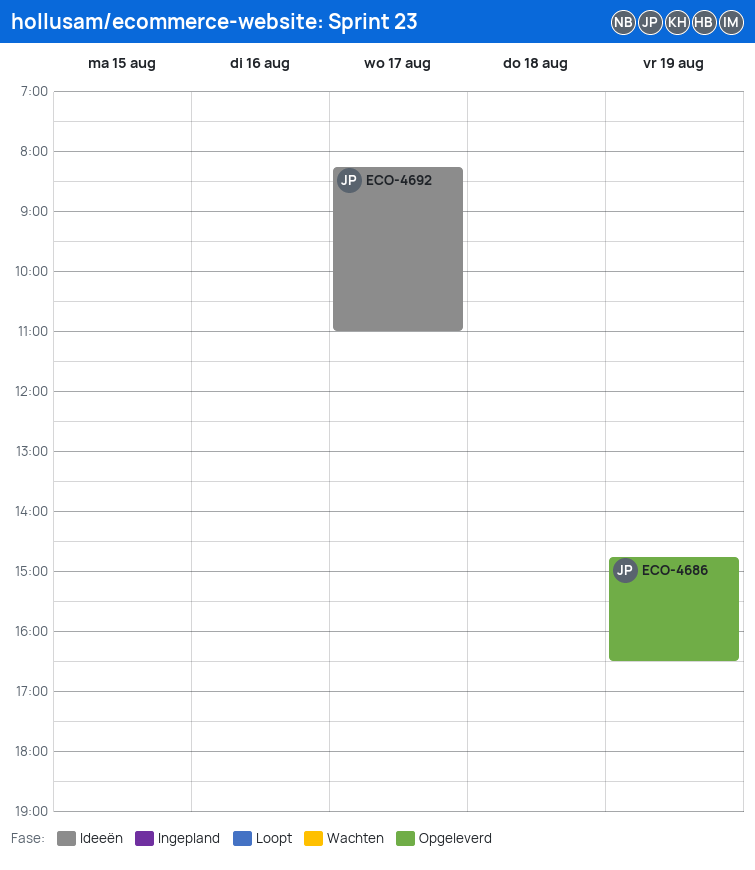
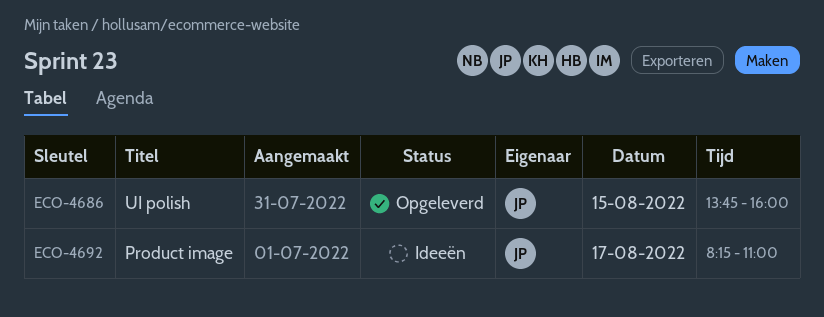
ECO-4686, day: Aug 19 -> Aug 15
ECO-4686, begins: 14:45 -> 13:45
ECO-4686, ends: 16:30 -> 16:00

